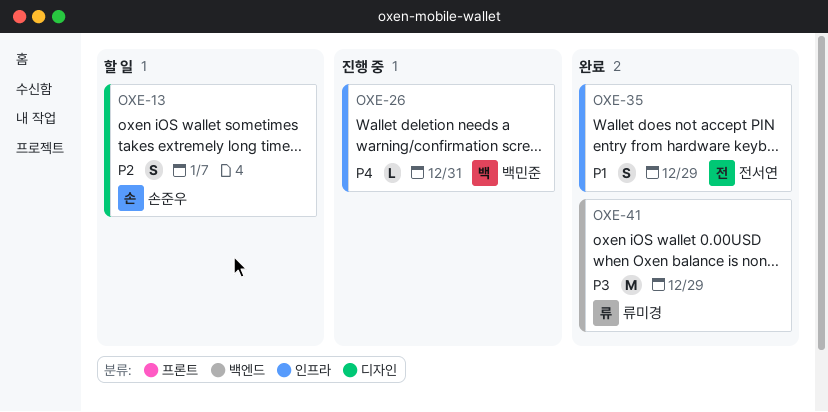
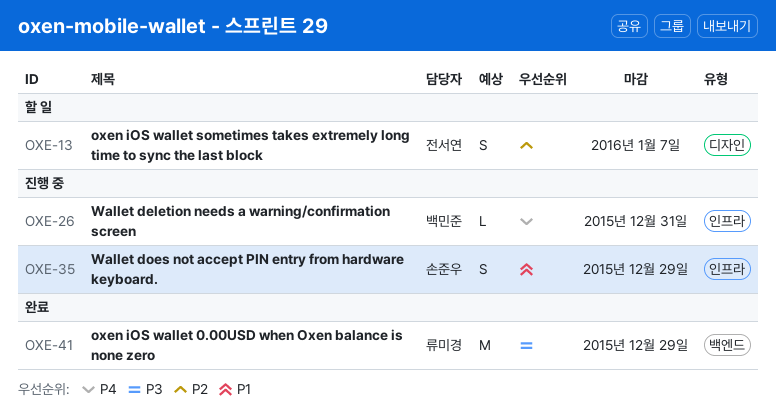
OXE-13, owner: 손준우 -> 전서연
OXE-35, status: 완료 -> 진행 중
OXE-35, owner: 전서연 -> 손준우

